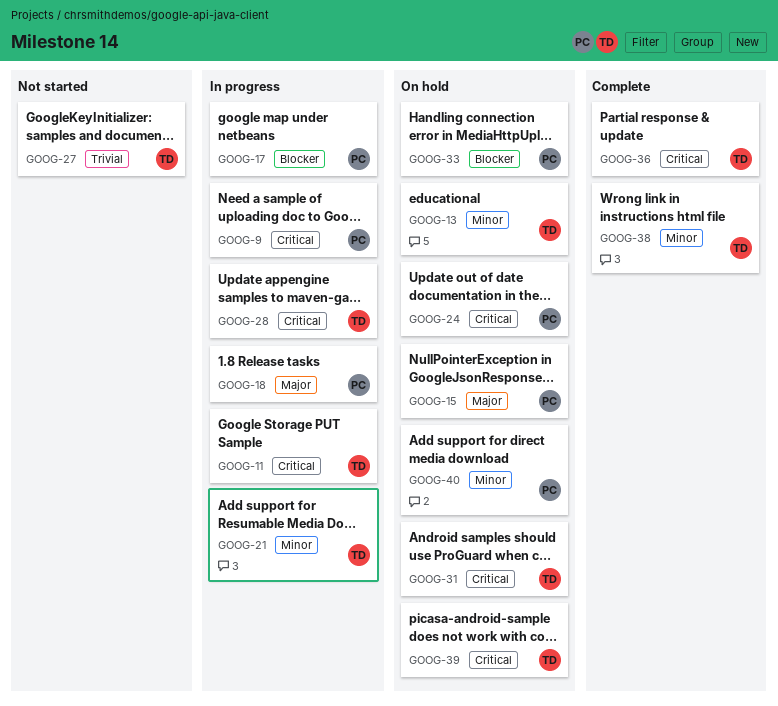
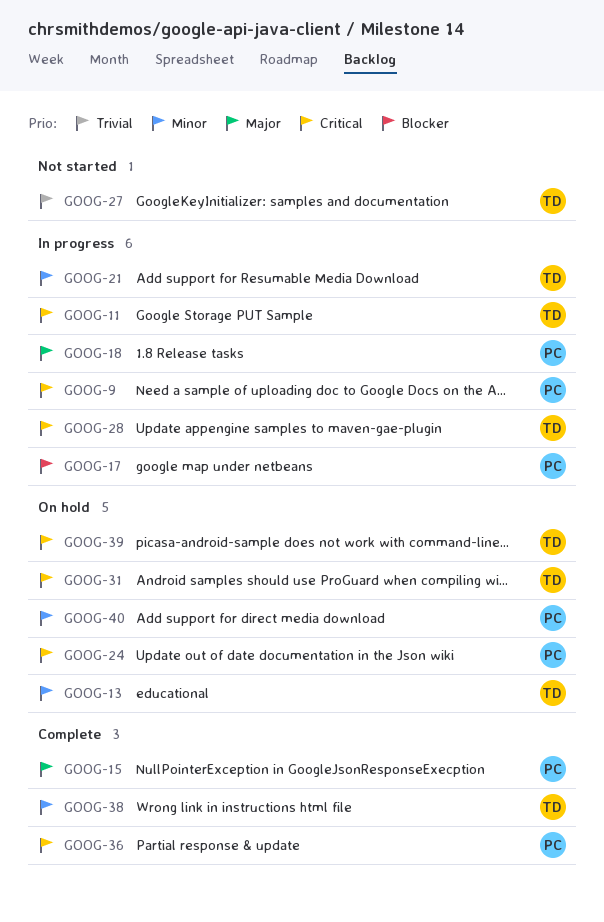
GOOG-15, status: On hold -> Complete
GOOG-33: present -> none
GOOG-36, owner: TD -> PC

